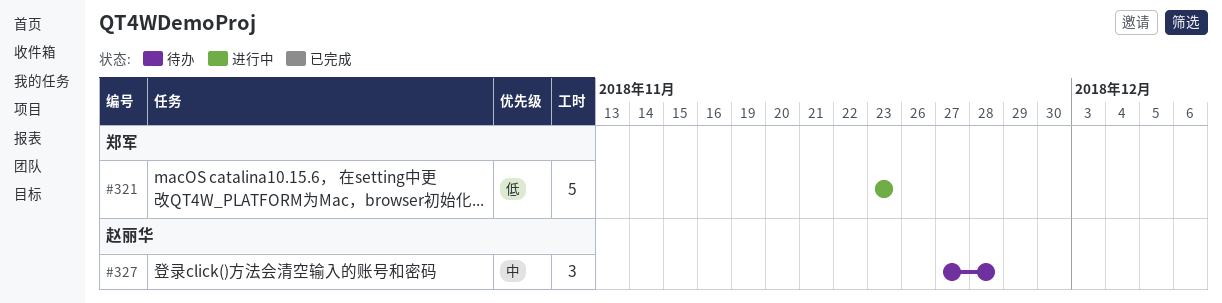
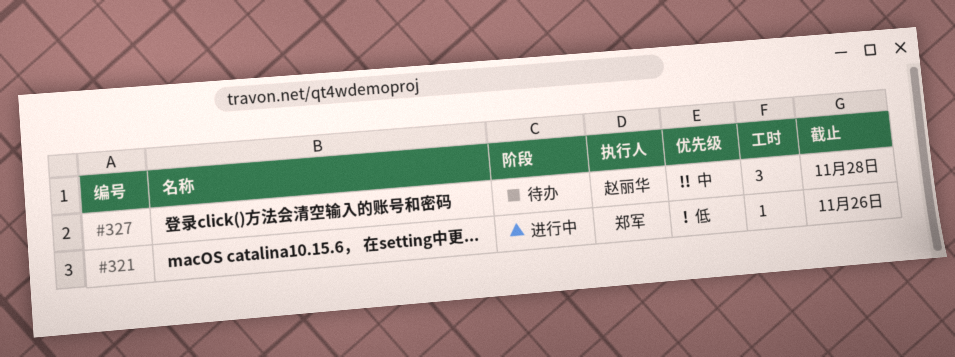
#321, estimate: 5 -> 1
#321, due: Nov 23 -> Nov 26

